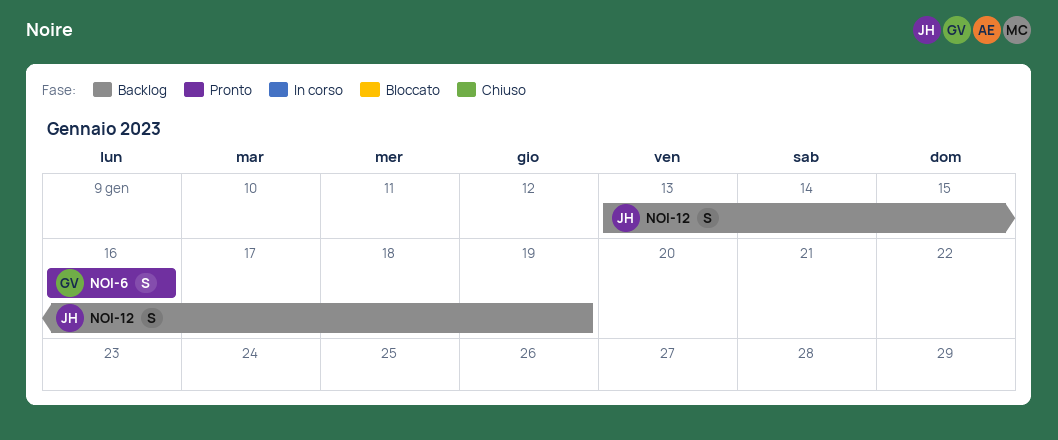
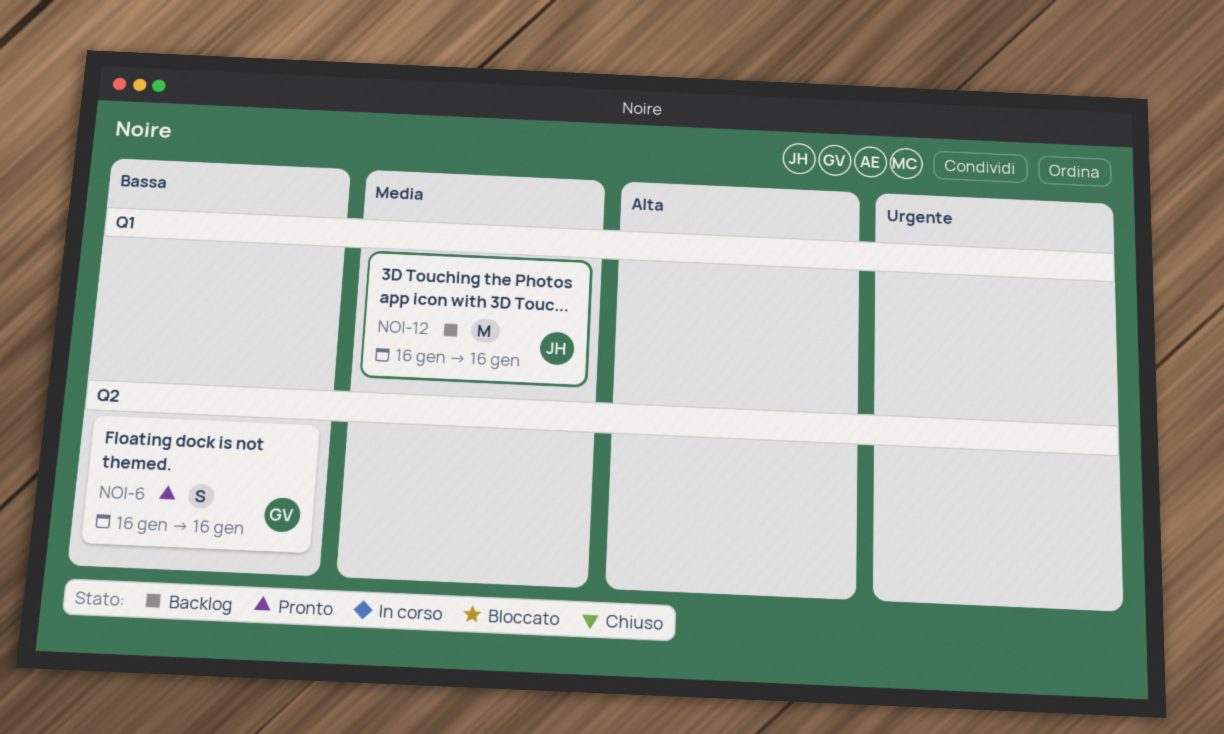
NOI-12, estimate: S -> M
NOI-12, start: Jan 13 -> Jan 16
NOI-12, due: Jan 19 -> Jan 16

